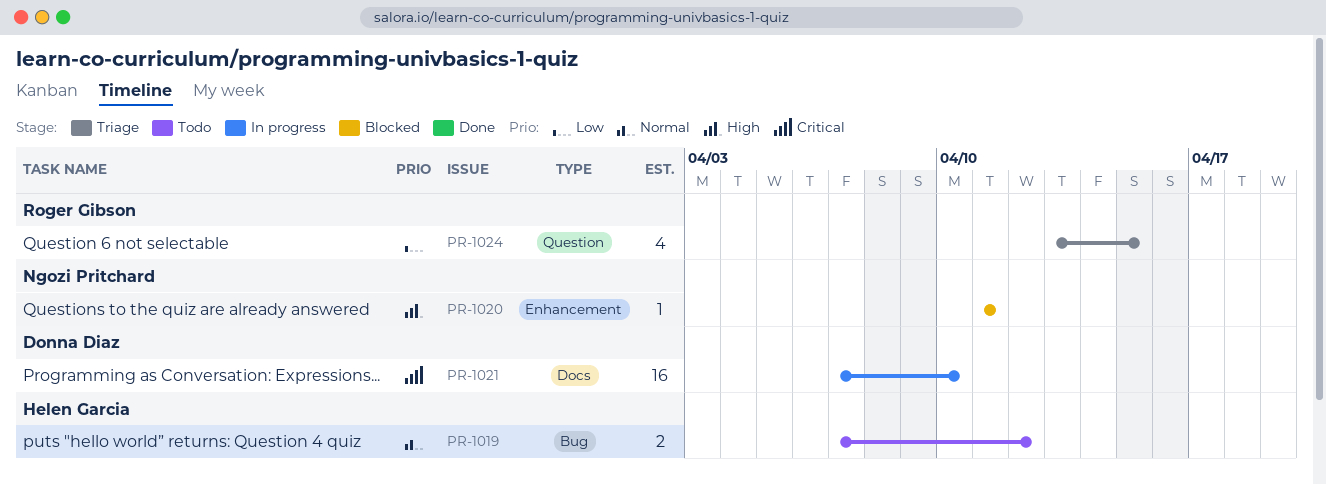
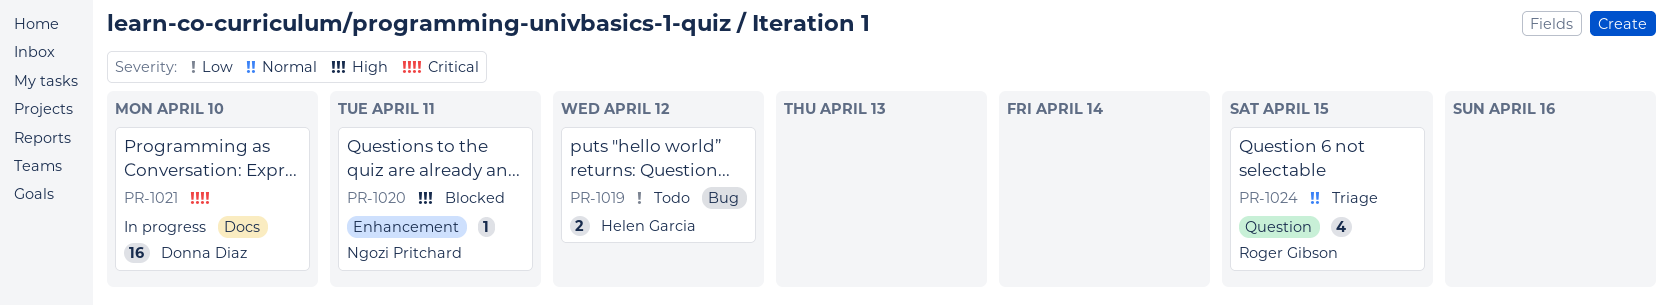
PR-1019, priority: Normal -> Low
PR-1024, priority: Low -> Normal

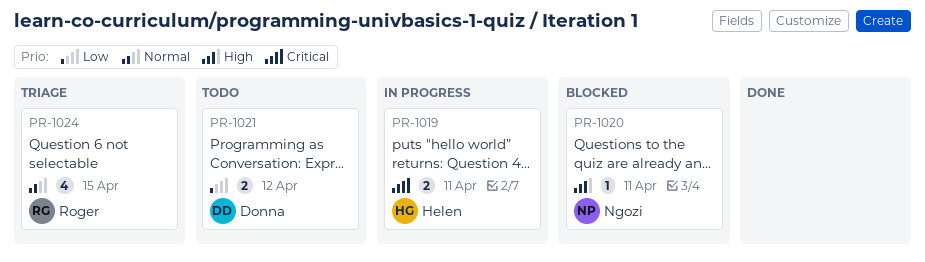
PR-1019, status: Todo -> In progress
PR-1019, priority: Low -> Critical
PR-1019, due: Apr 12 -> Apr 11
PR-1021, status: In progress -> Todo
PR-1021, priority: Critical -> Low
PR-1021, estimate: 16 -> 2
PR-1021, due: Apr 10 -> Apr 12

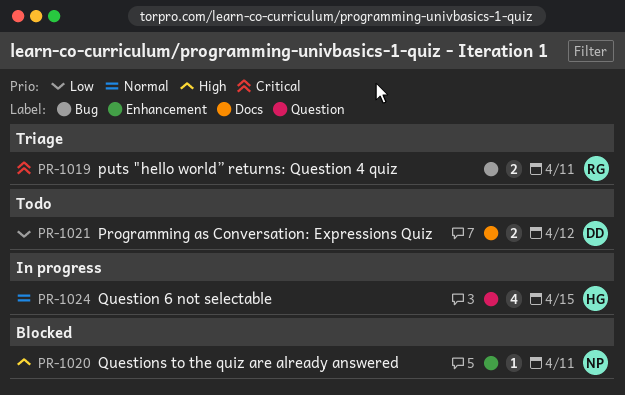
PR-1019, status: In progress -> Triage
PR-1019, owner: Helen -> Roger
PR-1024, status: Triage -> In progress
PR-1024, owner: Roger -> Helen

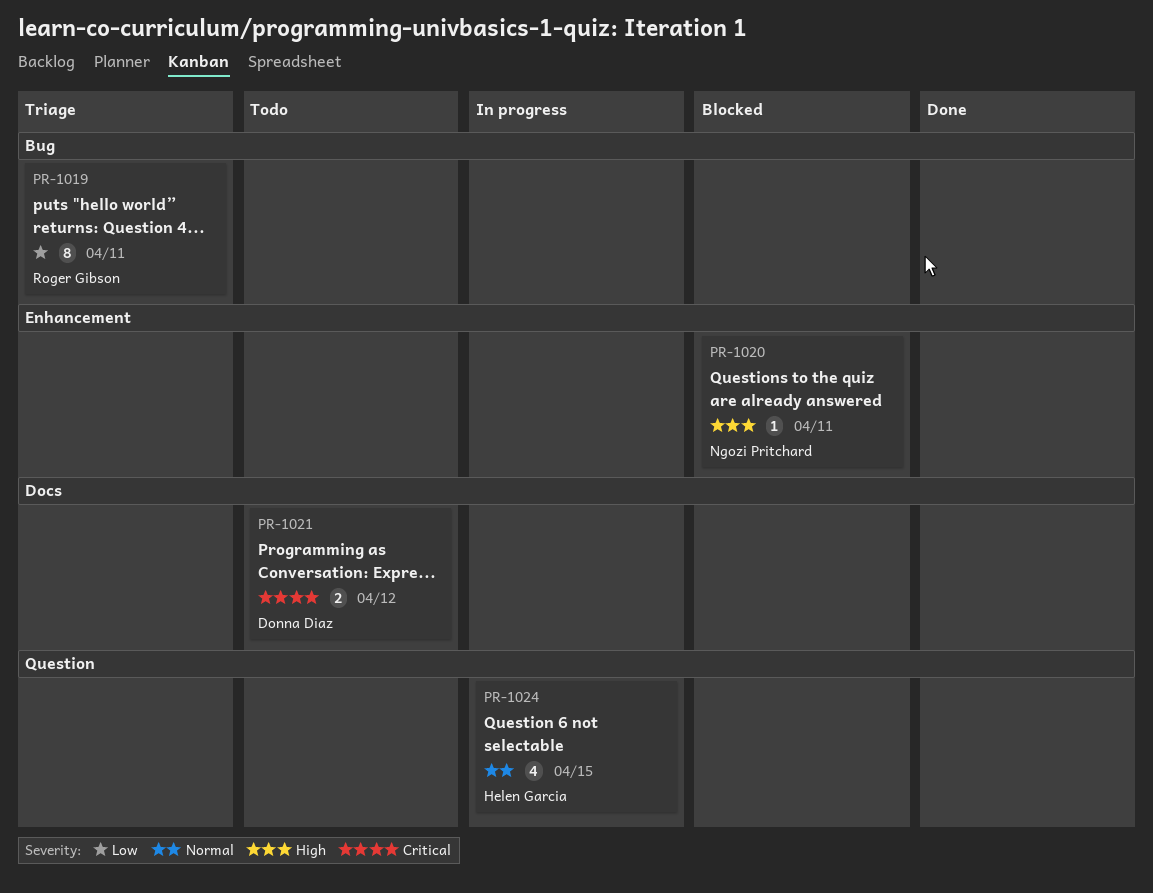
PR-1019, priority: Critical -> Low
PR-1019, estimate: 2 -> 8
PR-1021, priority: Low -> Critical

